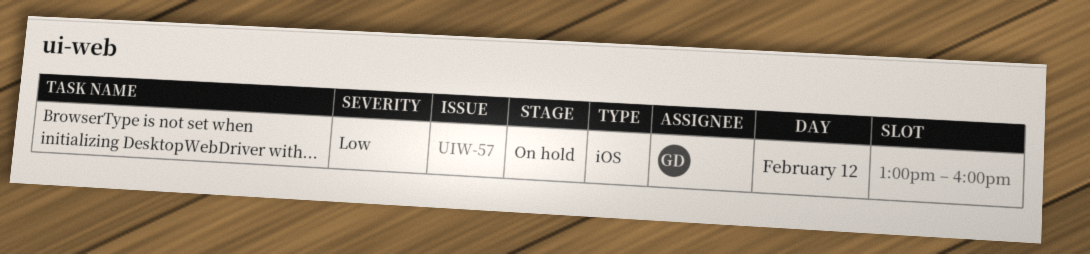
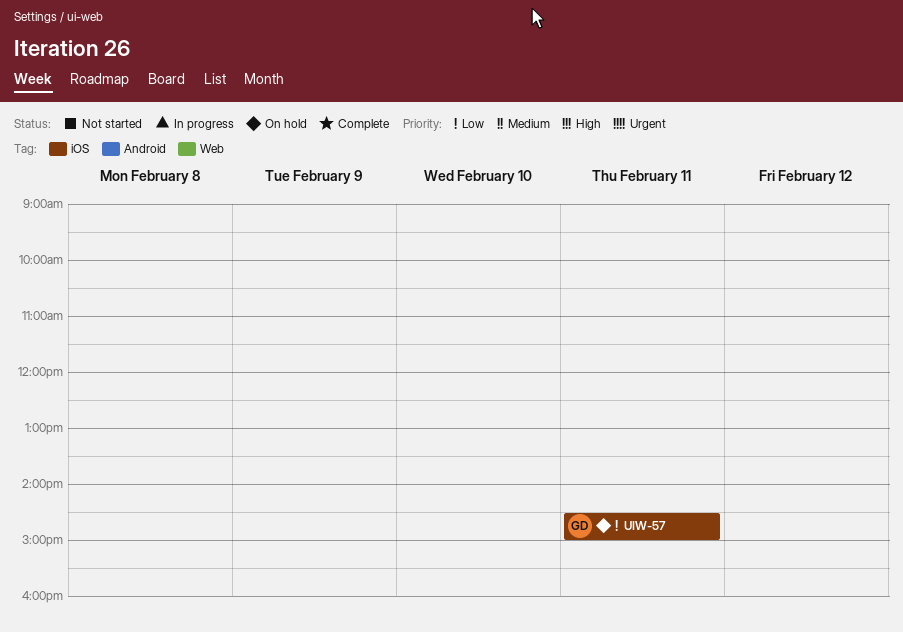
UIW-57, day: Feb 12 -> Feb 11
UIW-57, begins: 13:00 -> 14:30
UIW-57, ends: 16:00 -> 15:00

